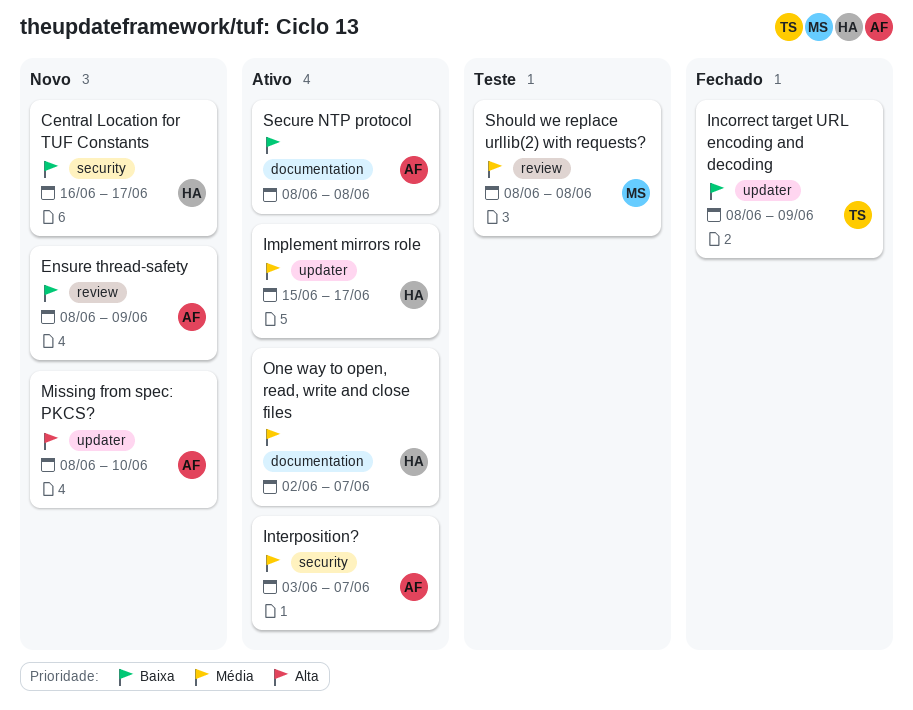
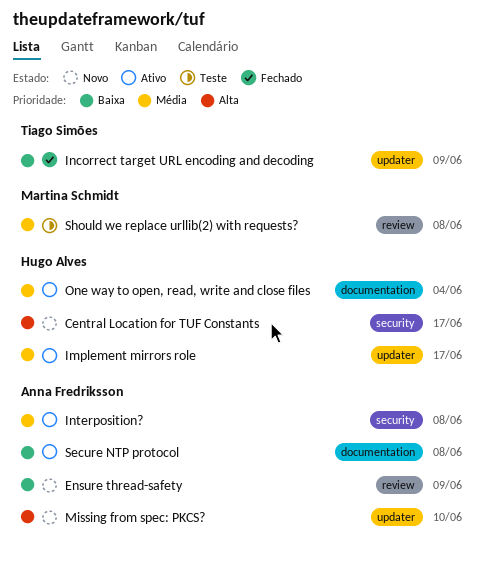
Central Location for TUF Constants, priority: Baixa -> Alta
Interposition?, due: Jun 7 -> Jun 8
One way to open, read, write and close files, due: Jun 7 -> Jun 4

